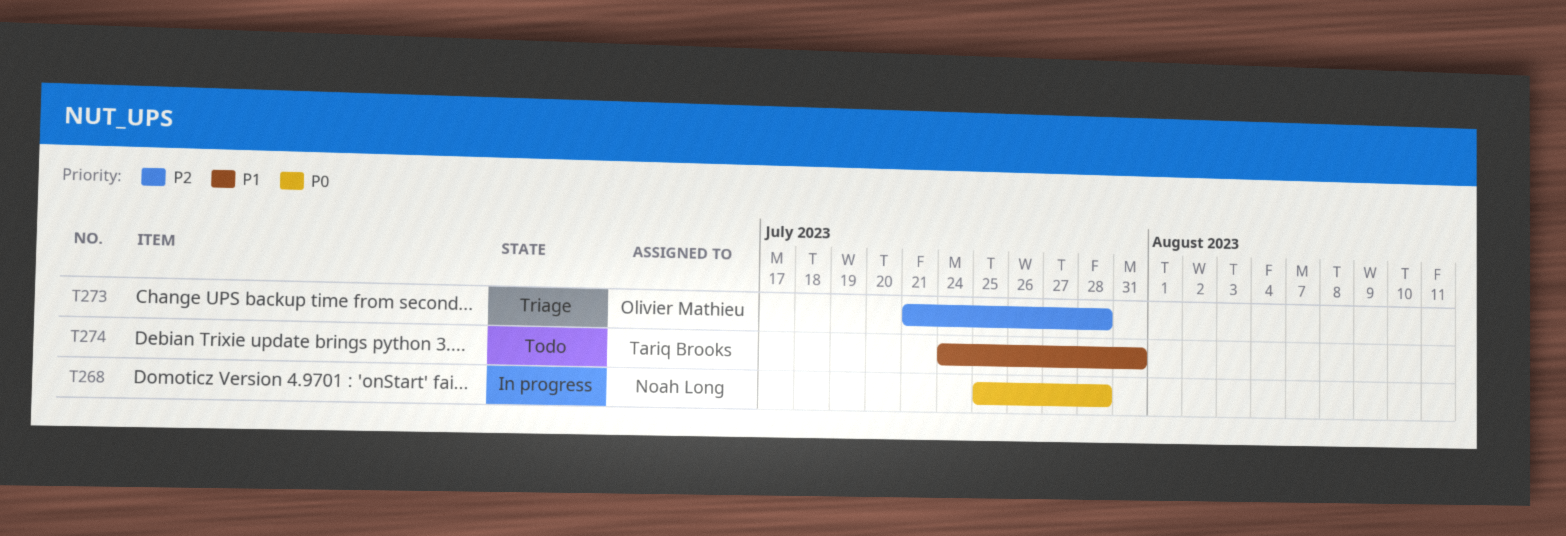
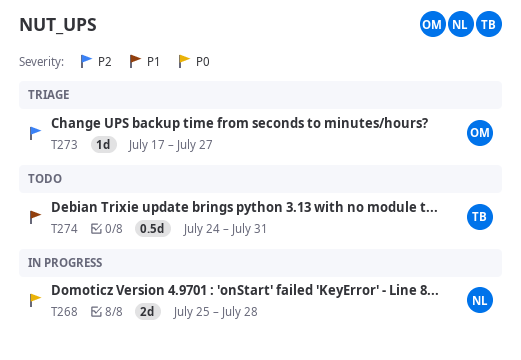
T273, start: Jul 21 -> Jul 17
T273, due: Jul 28 -> Jul 27

